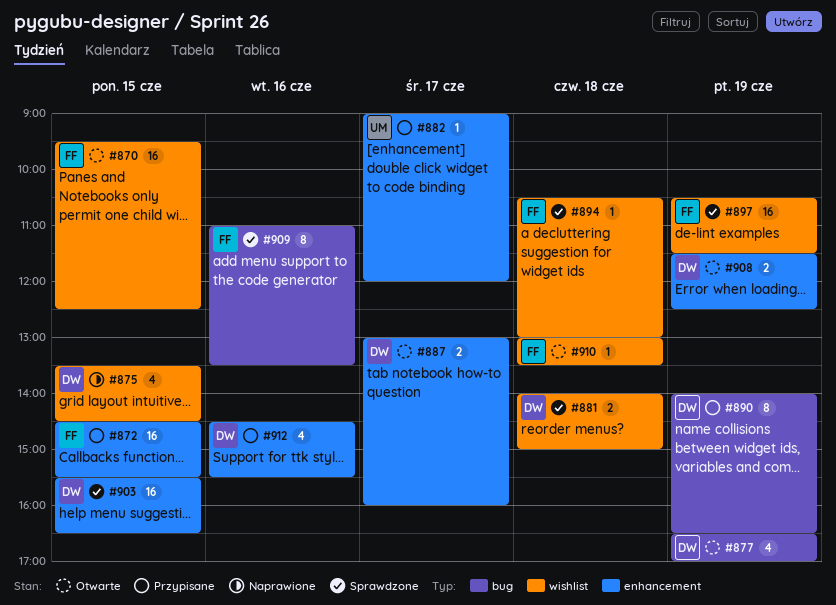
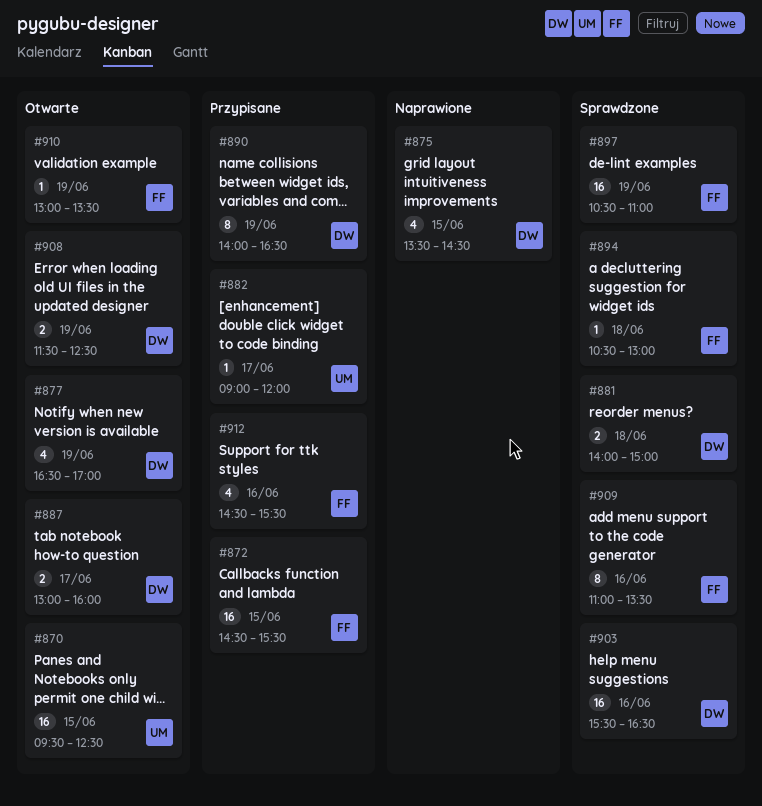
#870, owner: FF -> UM
#897, ends: 11:30 -> 11:00
#903, day: Jun 15 -> Jun 16
#910, day: Jun 18 -> Jun 19
#912, owner: DW -> FF

